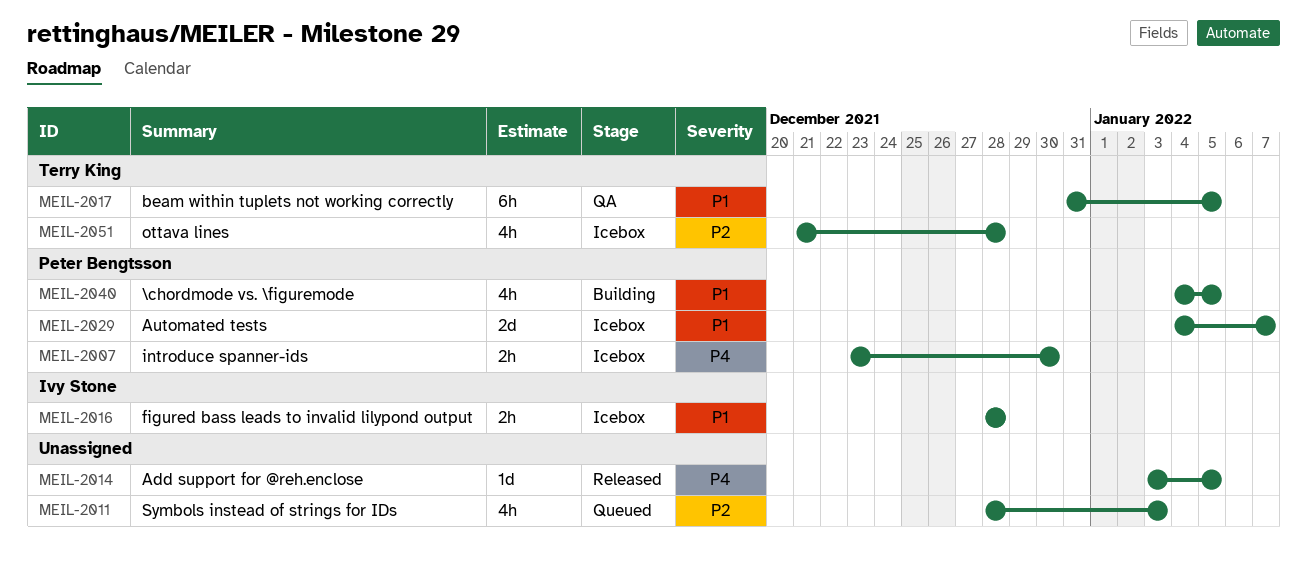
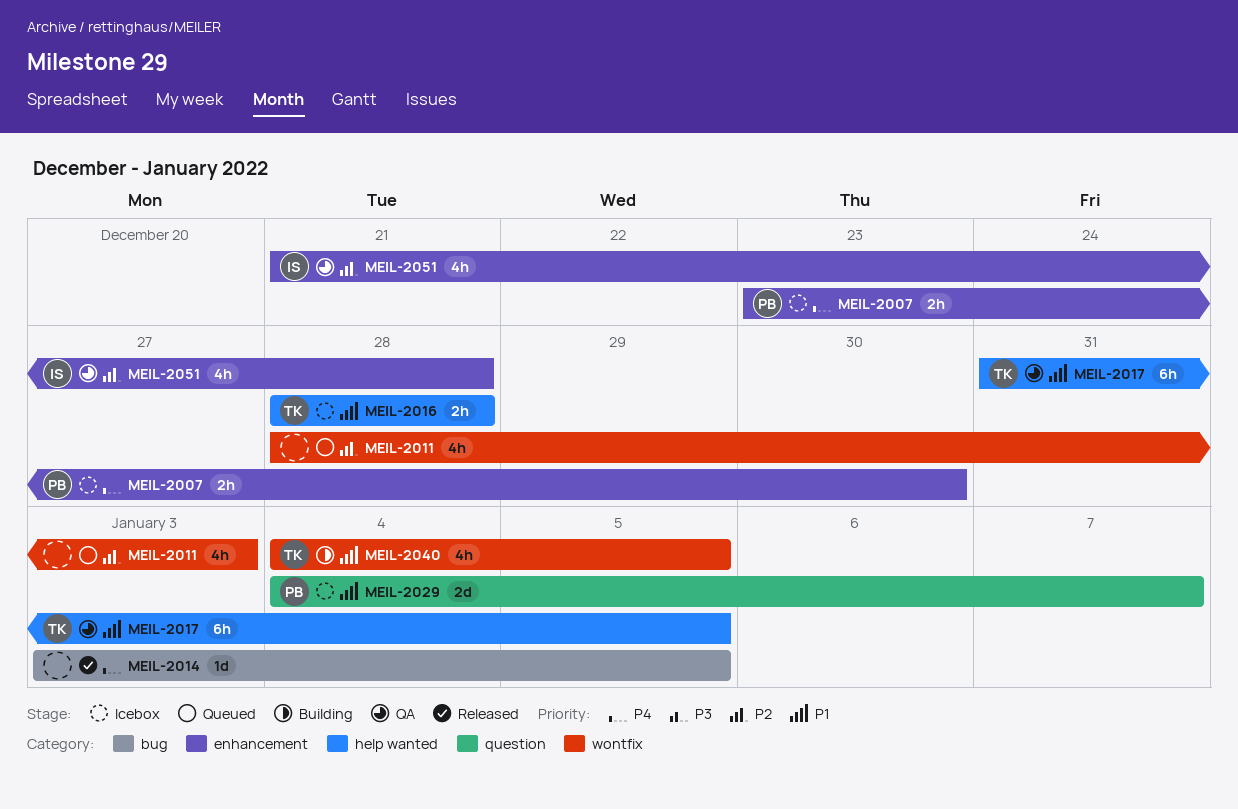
MEIL-2016, owner: Ivy Stone -> Terry King
MEIL-2040, owner: Peter Bengtsson -> Terry King
MEIL-2051, status: Icebox -> QA
MEIL-2051, owner: Terry King -> Ivy Stone

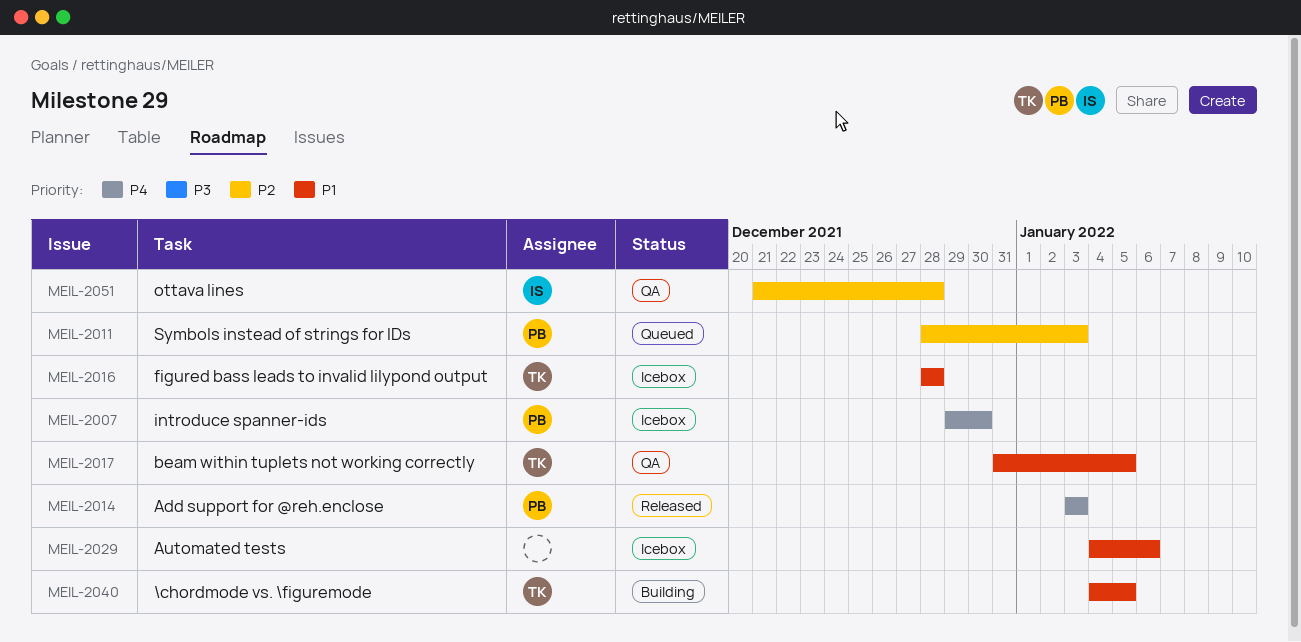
MEIL-2007, start: Dec 23 -> Dec 29
MEIL-2011, owner: none -> PB
MEIL-2014, owner: none -> PB
MEIL-2014, due: Jan 5 -> Jan 3
MEIL-2029, owner: PB -> none
MEIL-2029, due: Jan 7 -> Jan 6

